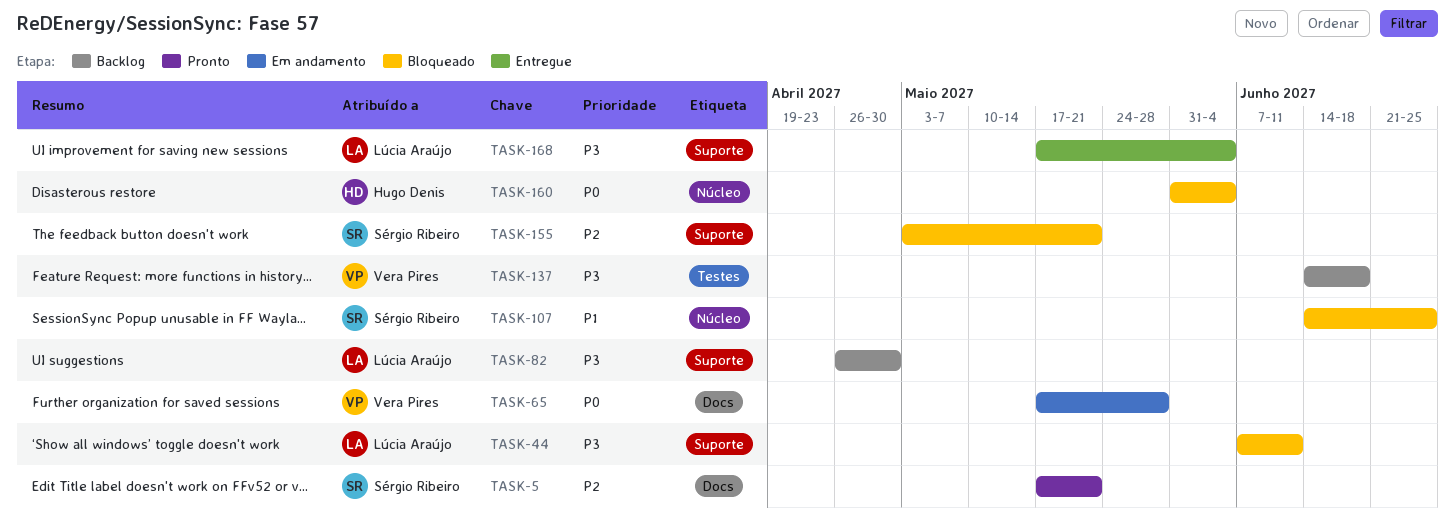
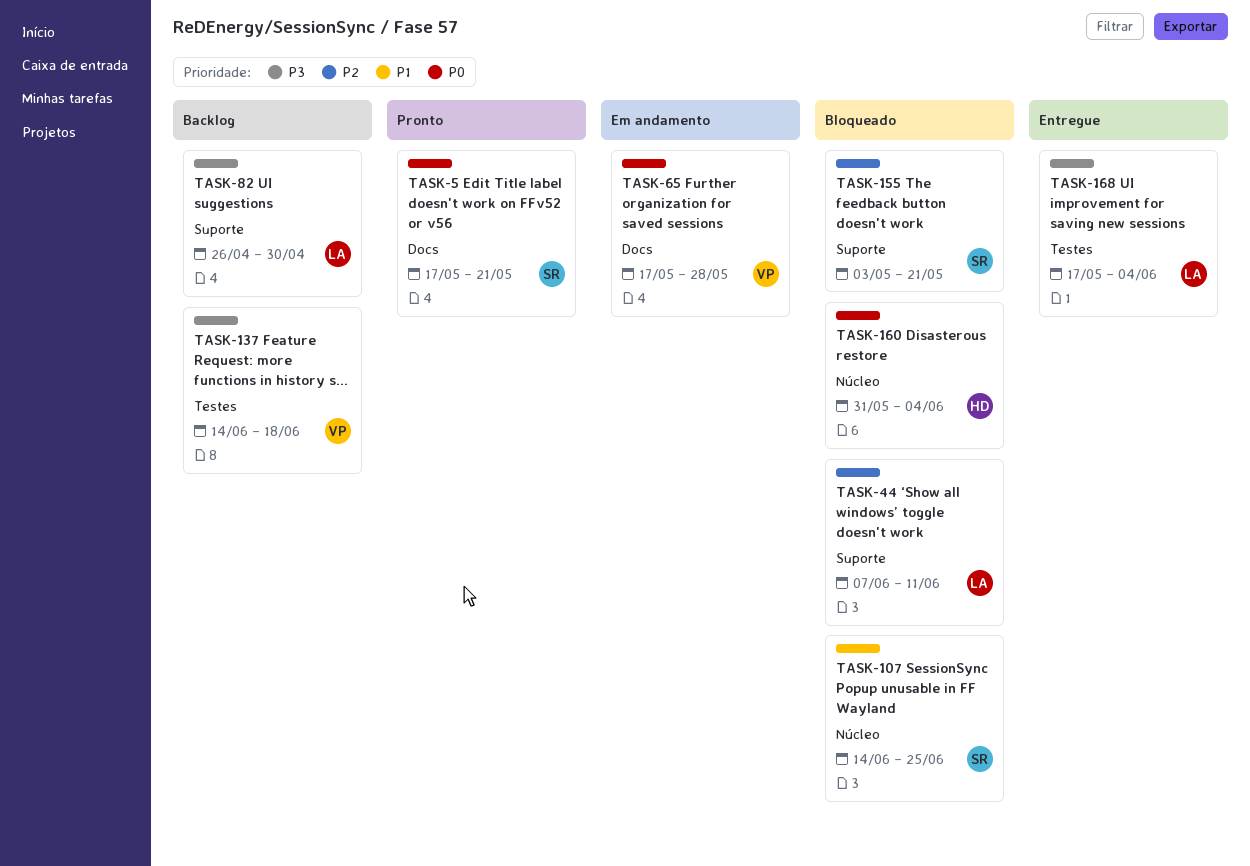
TASK-5, priority: P2 -> P0
TASK-44, priority: P3 -> P2
TASK-168, label: Suporte -> Testes

